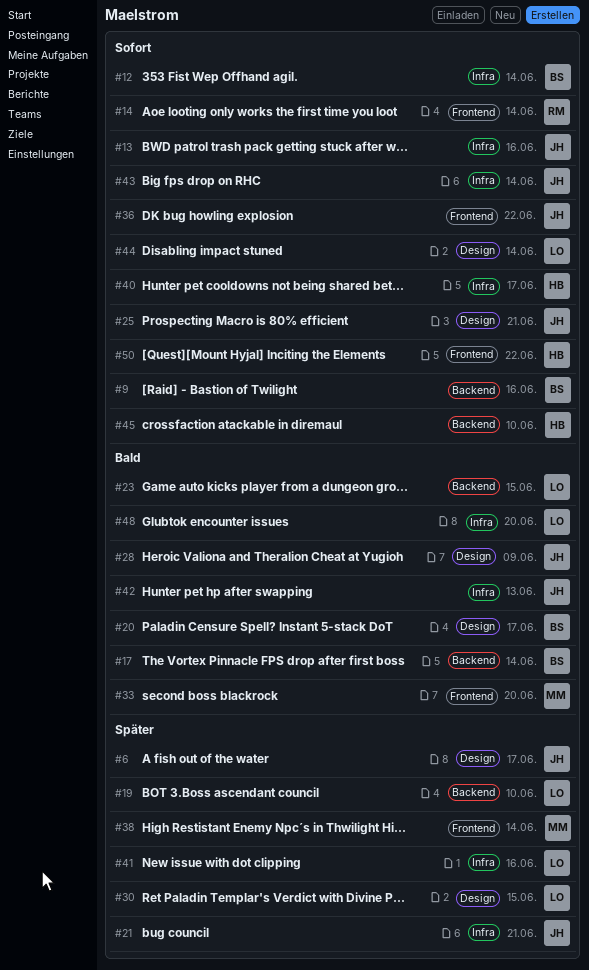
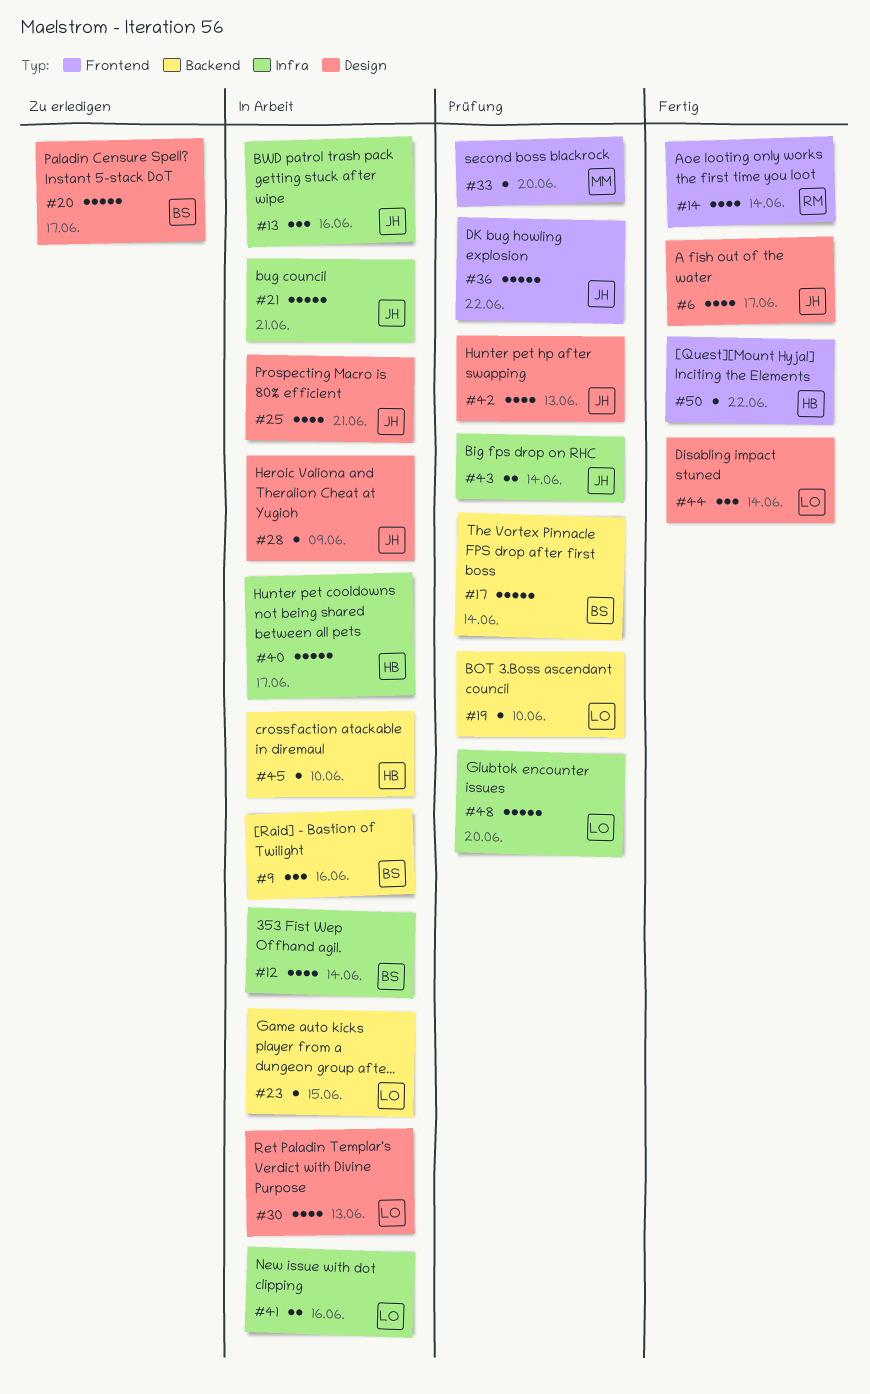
#30, due: Jun 15 -> Jun 13
#38: present -> none
#42, label: Infra -> Design

